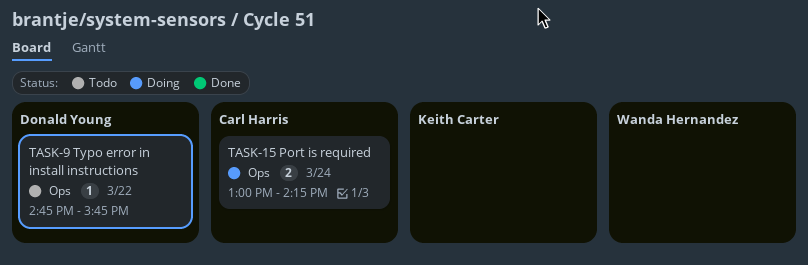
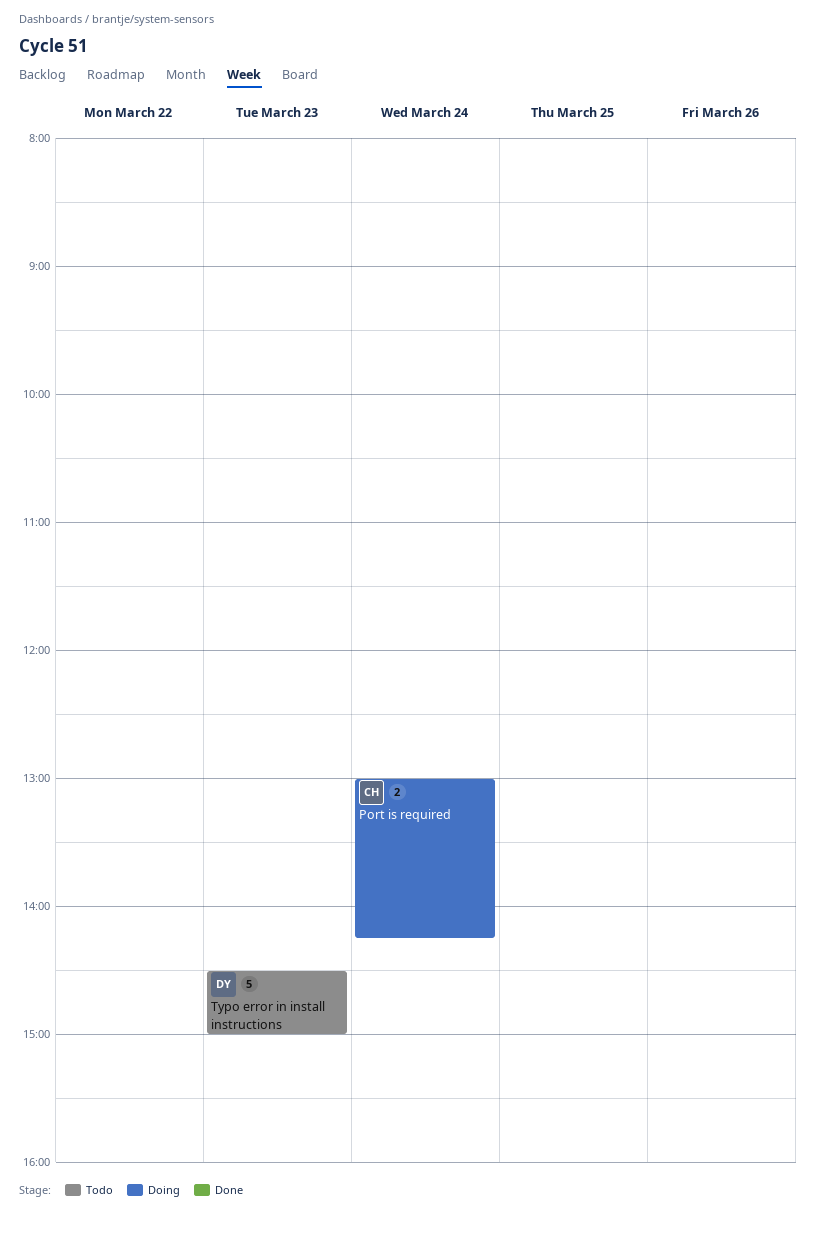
Typo error in install instructions, estimate: 1 -> 5
Typo error in install instructions, day: Mar 22 -> Mar 23
Typo error in install instructions, begins: 14:45 -> 14:30
Typo error in install instructions, ends: 15:45 -> 15:00

